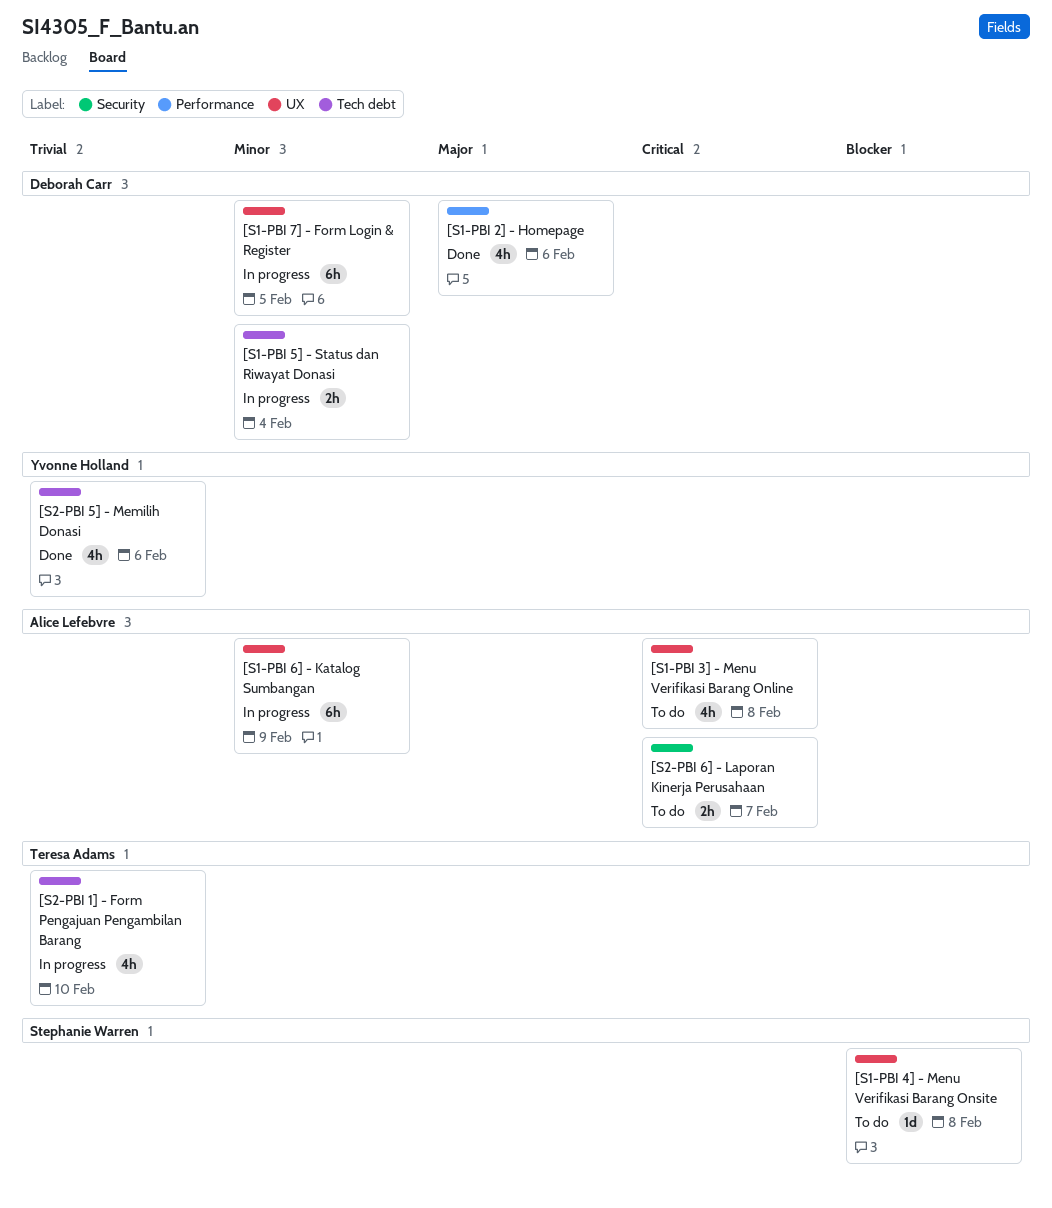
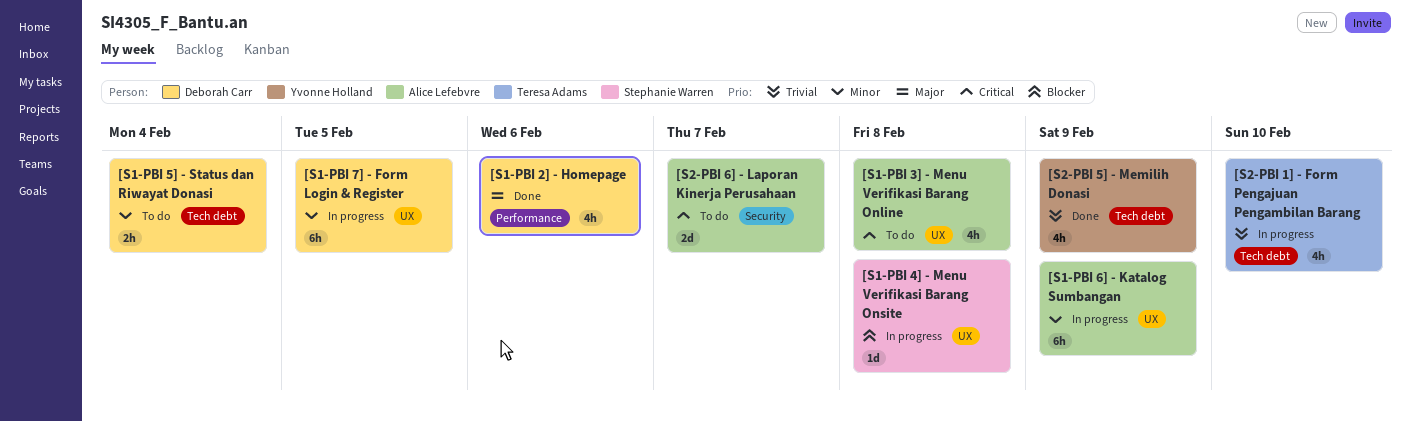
[S1-PBI 4] - Menu Verifikasi Barang Onsite, status: To do -> In progress
[S1-PBI 5] - Status dan Riwayat Donasi, status: In progress -> To do
[S2-PBI 5] - Memilih Donasi, due: Feb 6 -> Feb 9
[S2-PBI 6] - Laporan Kinerja Perusahaan, estimate: 2h -> 2d

